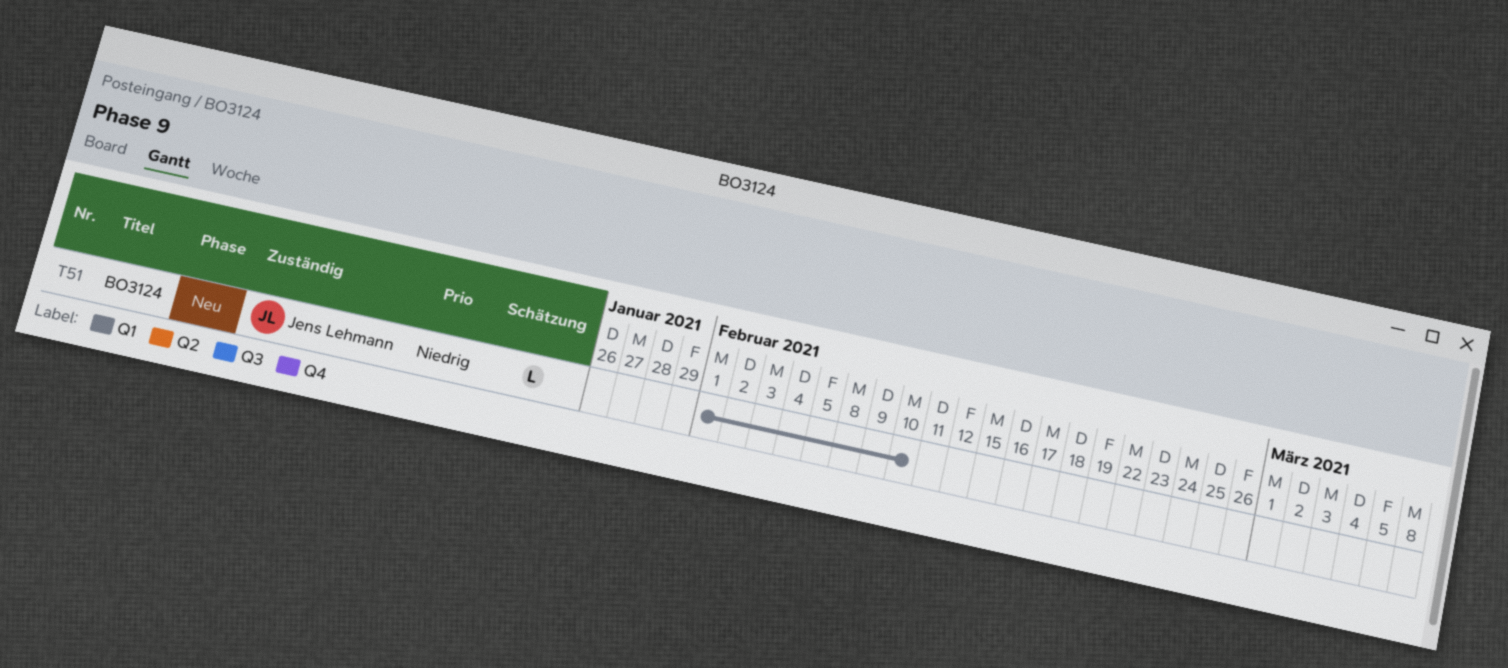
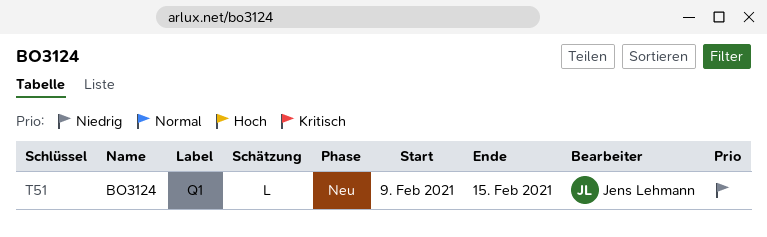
T51, start: Feb 1 -> Feb 9
T51, due: Feb 10 -> Feb 15

